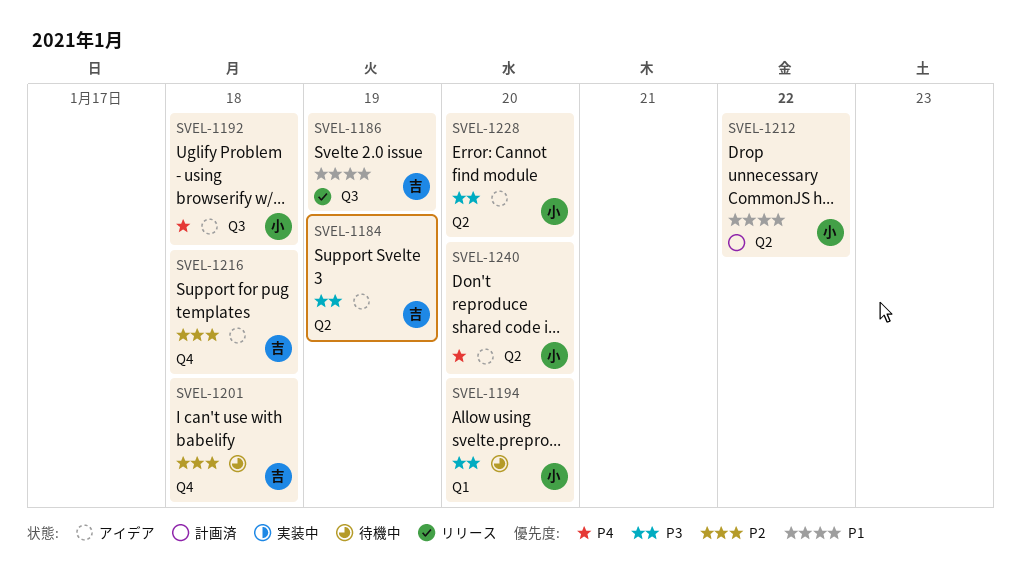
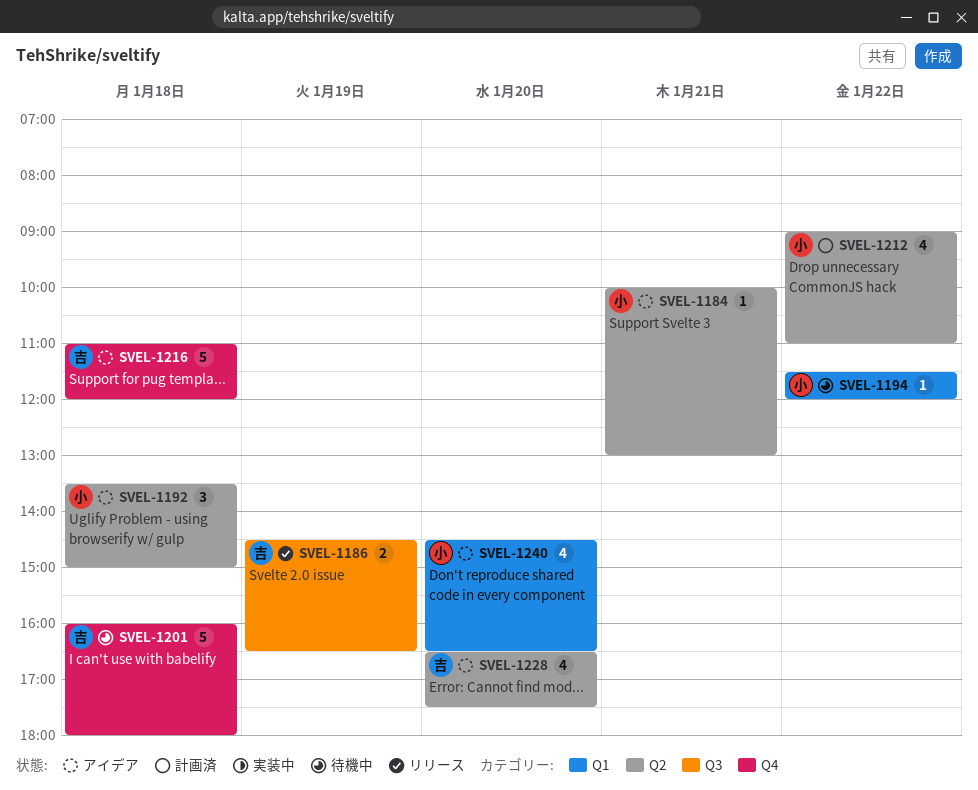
SVEL-1184, owner: 吉 -> 小
SVEL-1184, day: Jan 19 -> Jan 21
SVEL-1192, label: Q3 -> Q2
SVEL-1194, day: Jan 20 -> Jan 22
SVEL-1228, owner: 小 -> 吉
SVEL-1240, label: Q2 -> Q1

